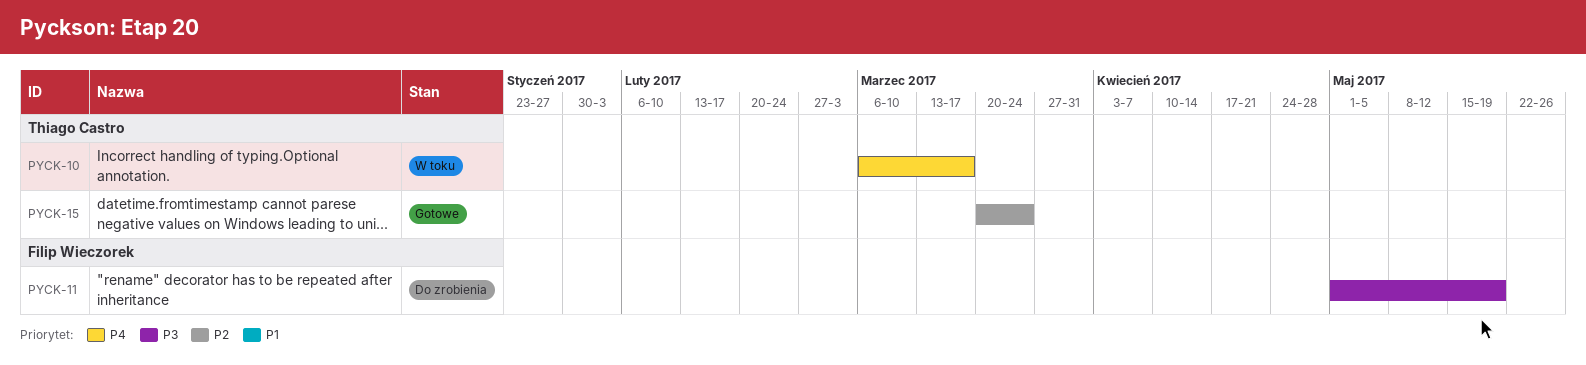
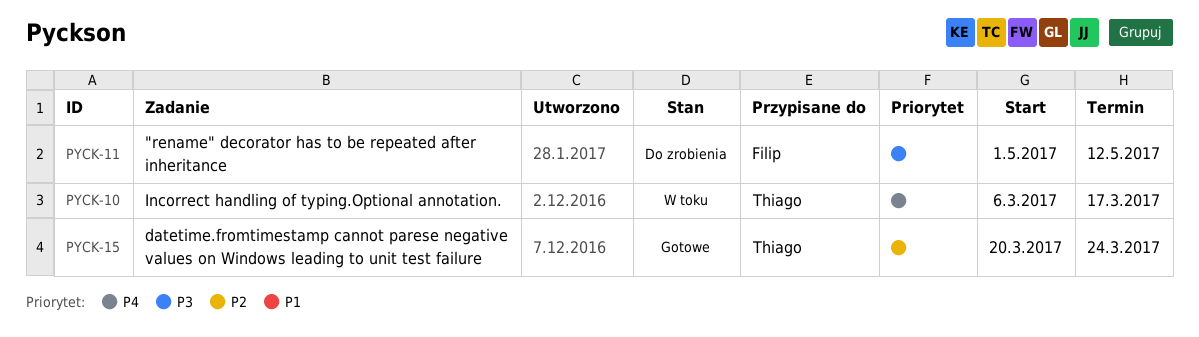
PYCK-11, due: May 19 -> May 12

